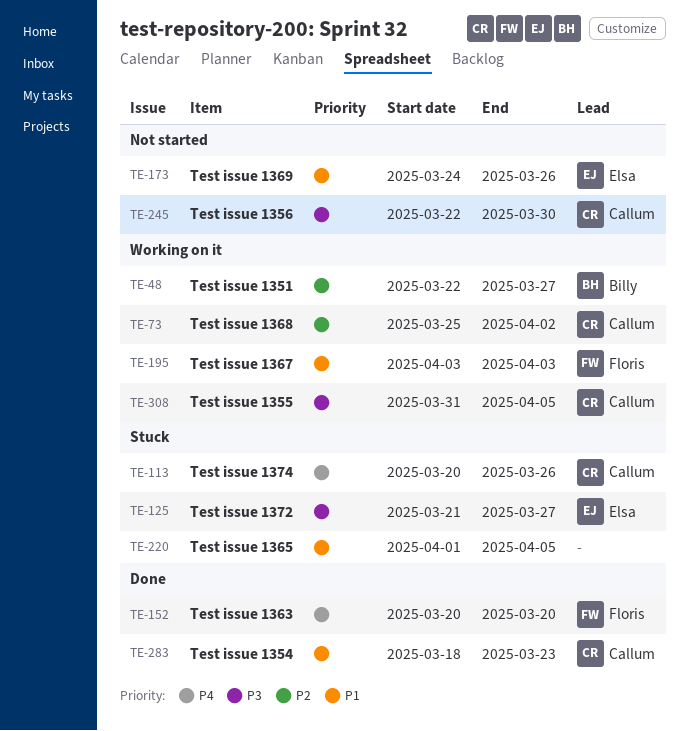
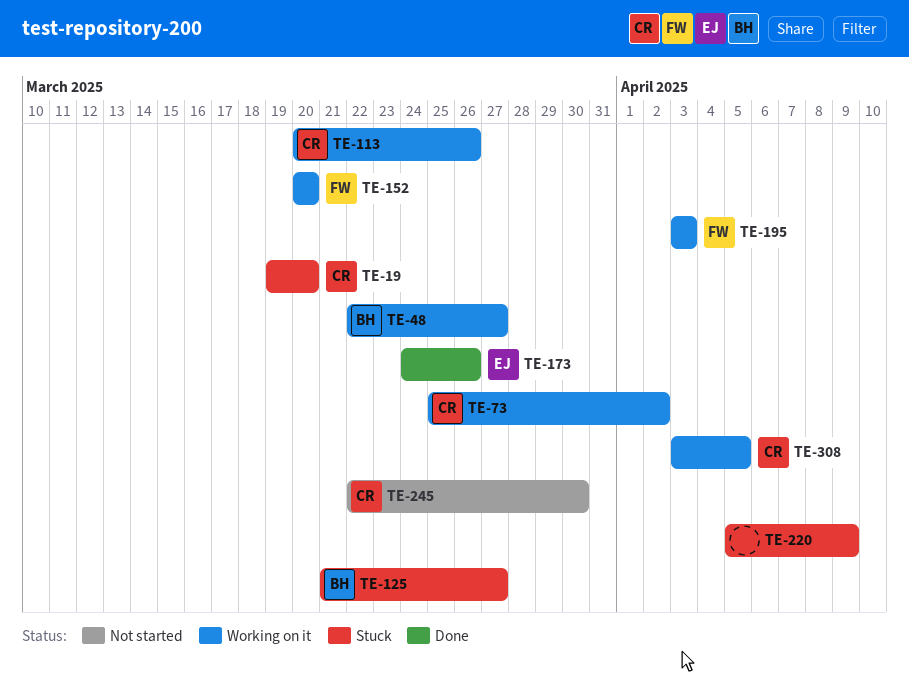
TE-19: none -> present
TE-113, status: Stuck -> Working on it
TE-125, owner: Elsa -> Billy
TE-152, status: Done -> Working on it
TE-173, status: Not started -> Done
TE-220, start: Apr 1 -> Apr 5
TE-220, due: Apr 5 -> Apr 9
TE-283: present -> none
TE-308, start: Mar 31 -> Apr 3

